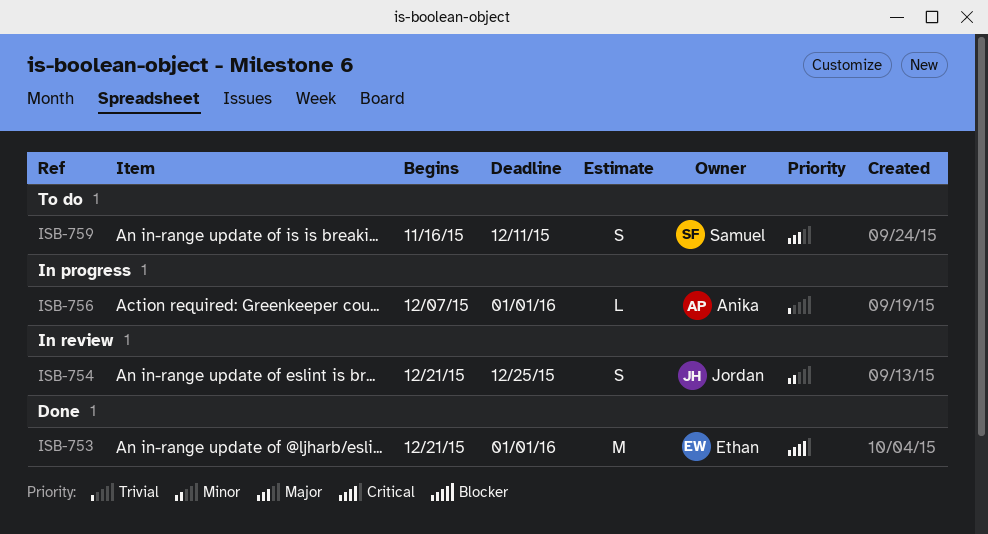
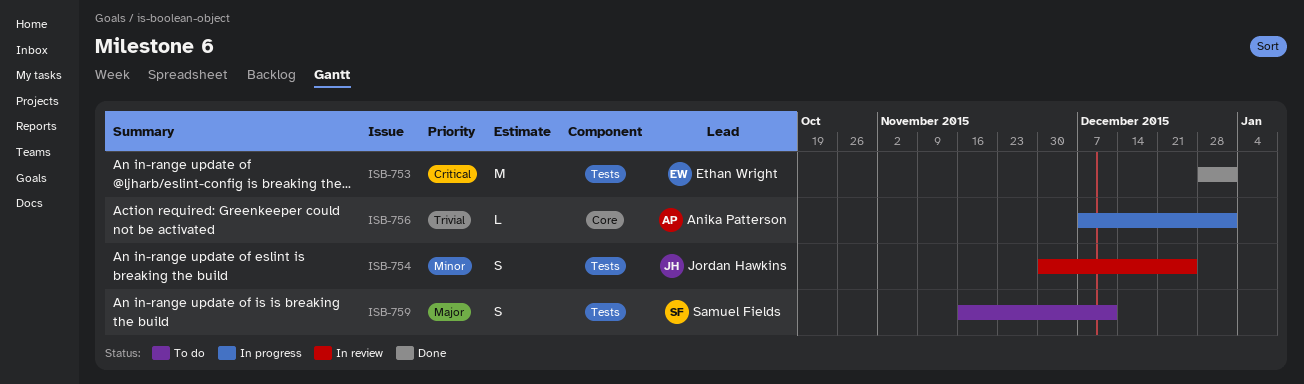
ISB-753, start: Dec 21 -> Dec 28
ISB-754, start: Dec 21 -> Nov 30

